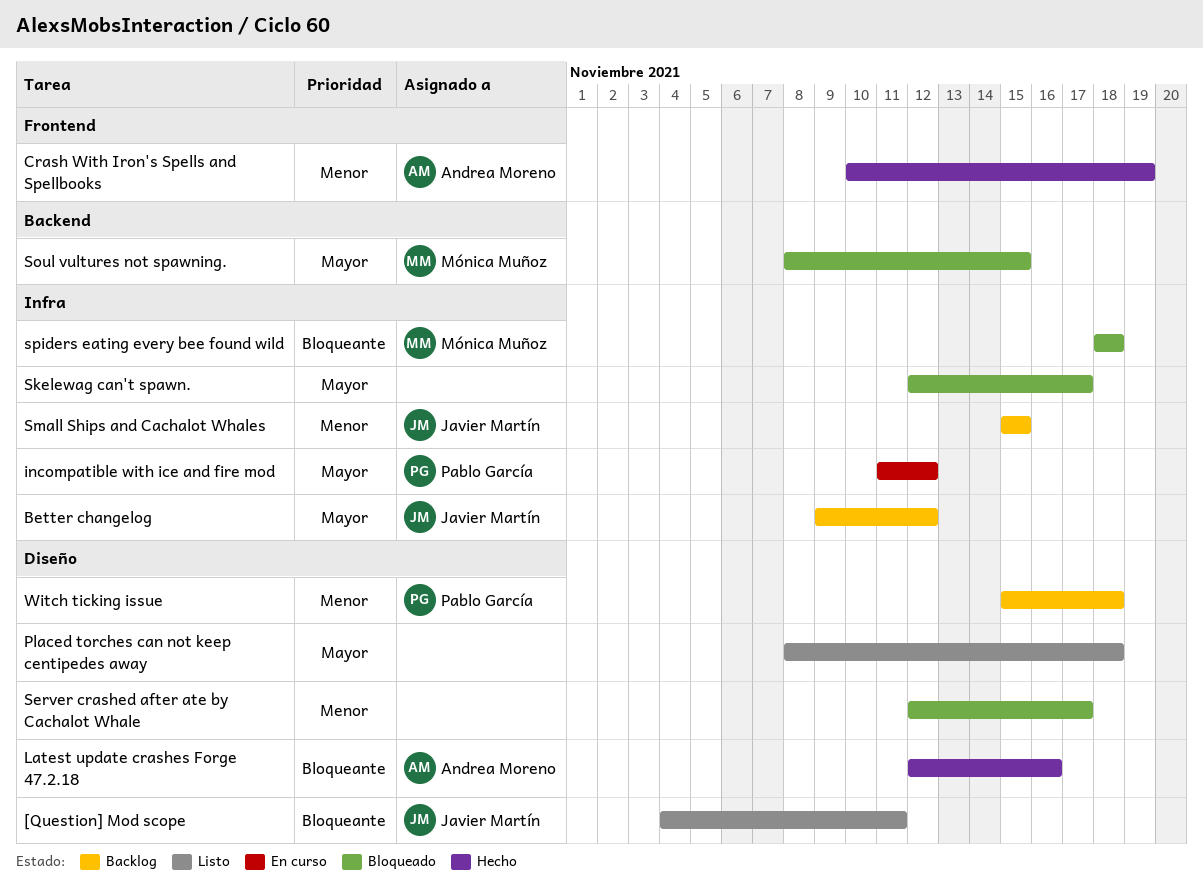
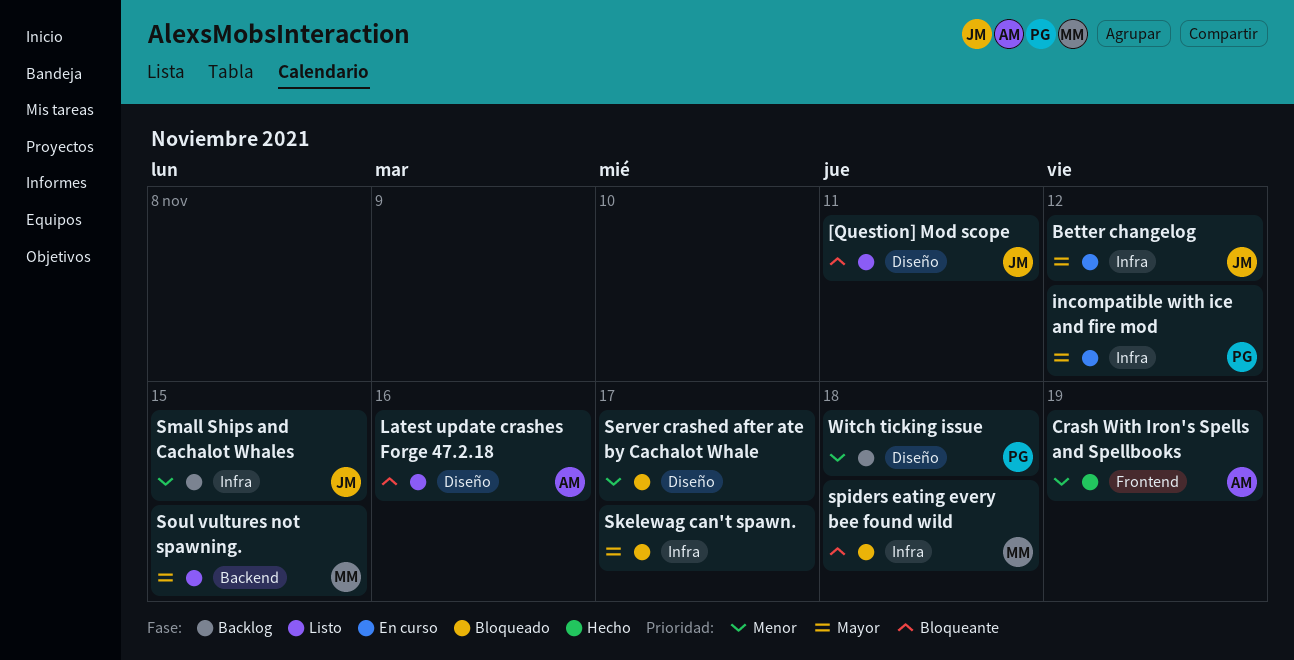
Better changelog, status: Backlog -> En curso
Latest update crashes Forge 47.2.18, status: Hecho -> Listo
Placed torches can not keep centipedes away: present -> none
Soul vultures not spawning., status: Bloqueado -> Listo

